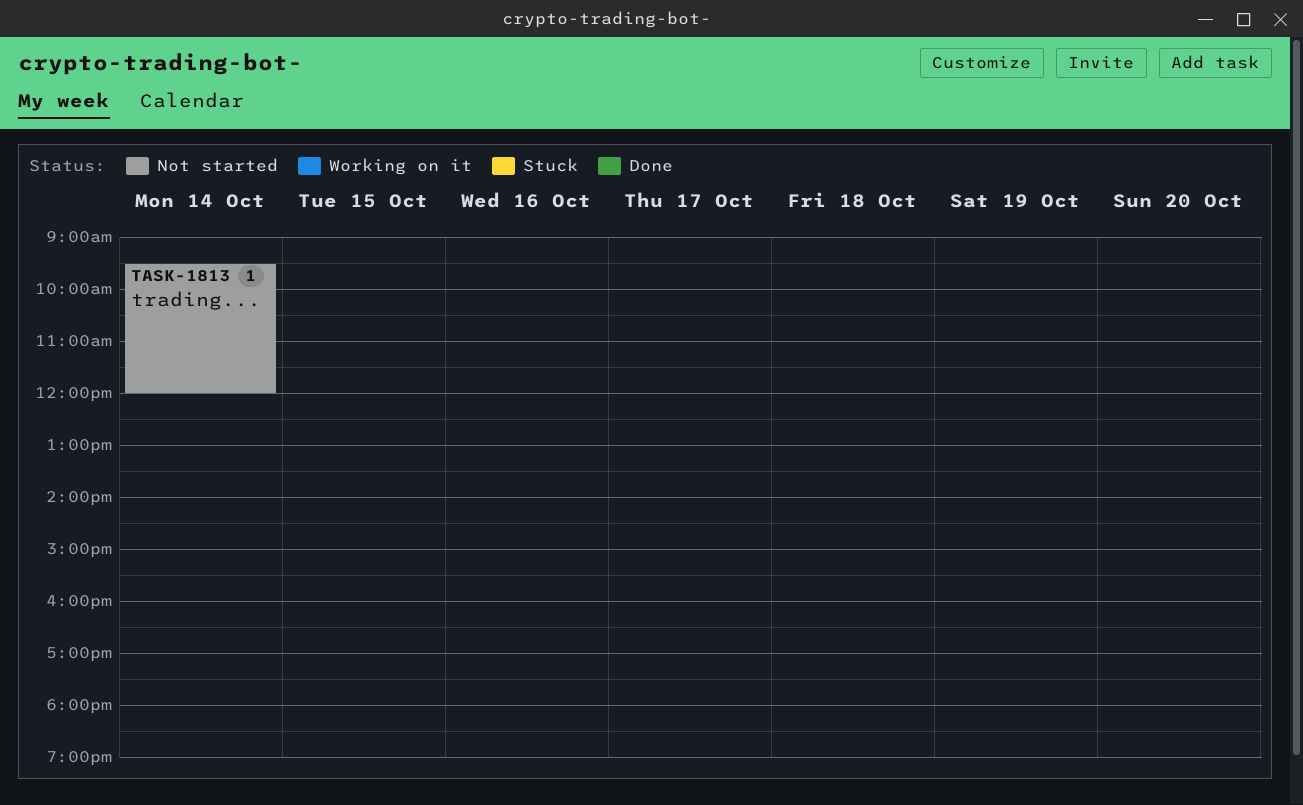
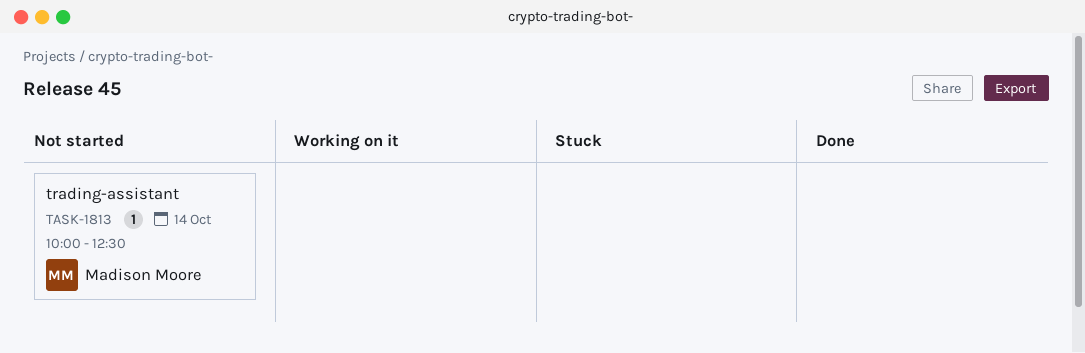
TASK-1813, begins: 09:30 -> 10:00
TASK-1813, ends: 12:00 -> 12:30

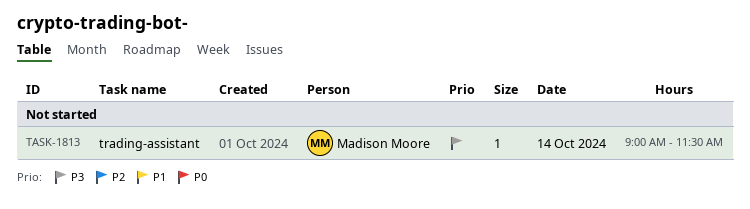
TASK-1813, begins: 10:00 -> 09:00
TASK-1813, ends: 12:30 -> 11:30

